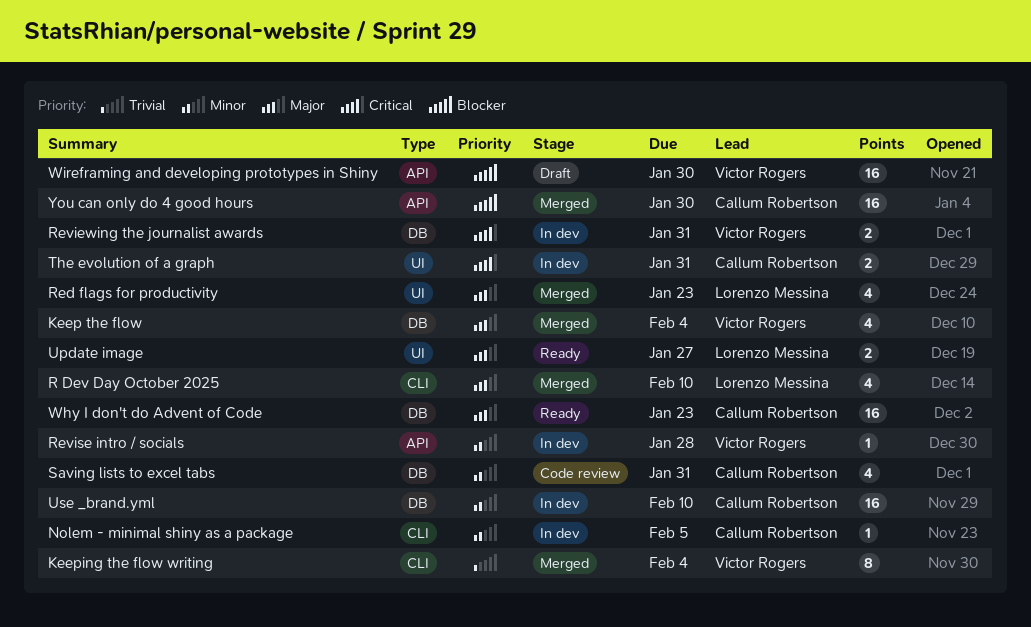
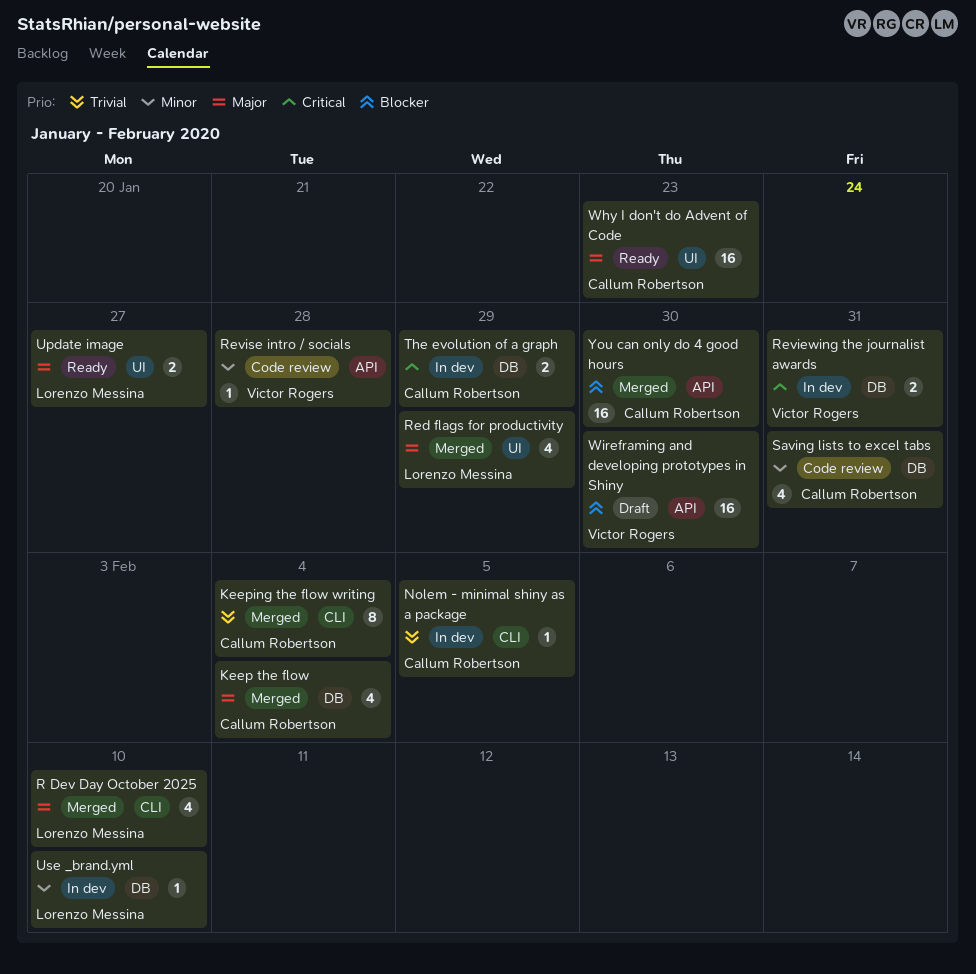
Keep the flow, owner: Victor Rogers -> Callum Robertson
Keeping the flow writing, owner: Victor Rogers -> Callum Robertson
Nolem - minimal shiny as a package, priority: Minor -> Trivial
Red flags for productivity, due: Jan 23 -> Jan 29
Revise intro / socials, status: In dev -> Code review
The evolution of a graph, label: UI -> DB
The evolution of a graph, due: Jan 31 -> Jan 29
Use _brand.yml, owner: Callum Robertson -> Lorenzo Messina
Use _brand.yml, estimate: 16 -> 1
Why I don't do Advent of Code, label: DB -> UI

